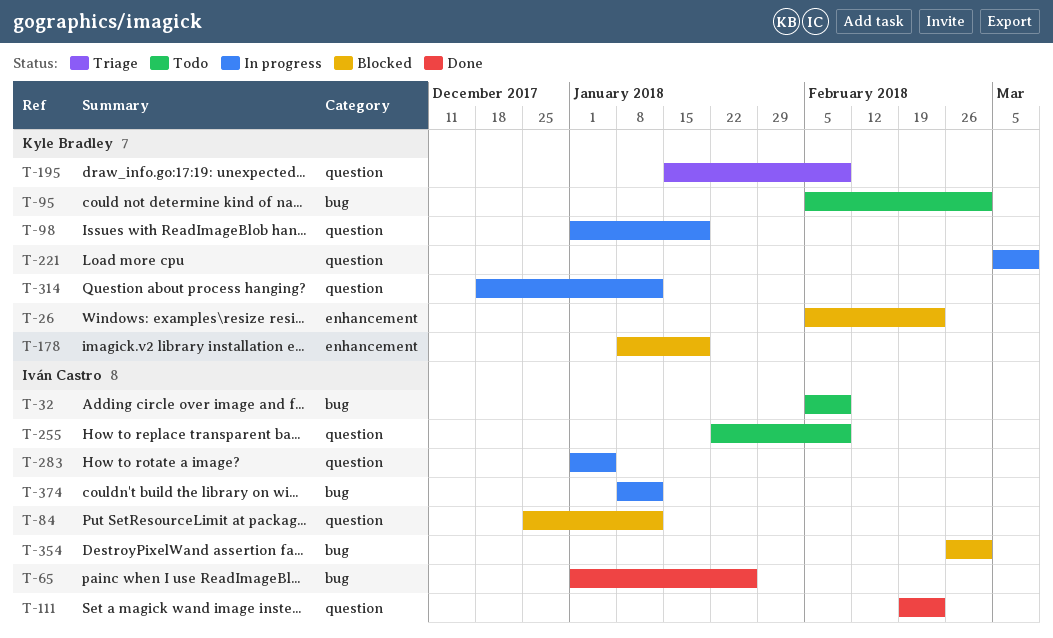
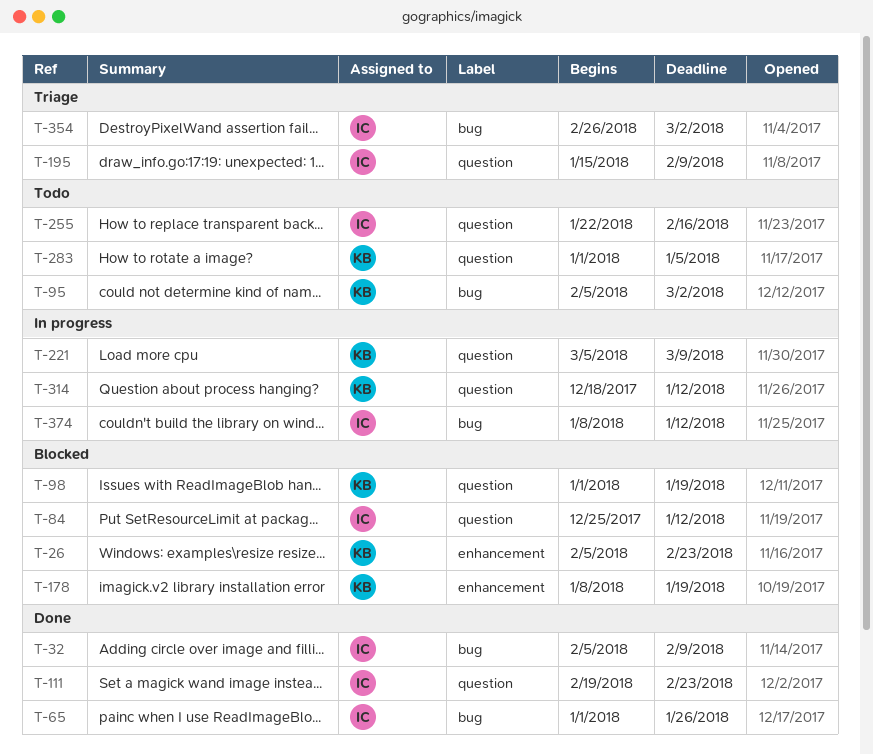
T-32, status: Todo -> Done
T-98, status: In progress -> Blocked
T-195, owner: Kyle Bradley -> Iván Castro
T-255, due: Feb 9 -> Feb 16
T-283, status: In progress -> Todo
T-283, owner: Iván Castro -> Kyle Bradley
T-354, status: Blocked -> Triage

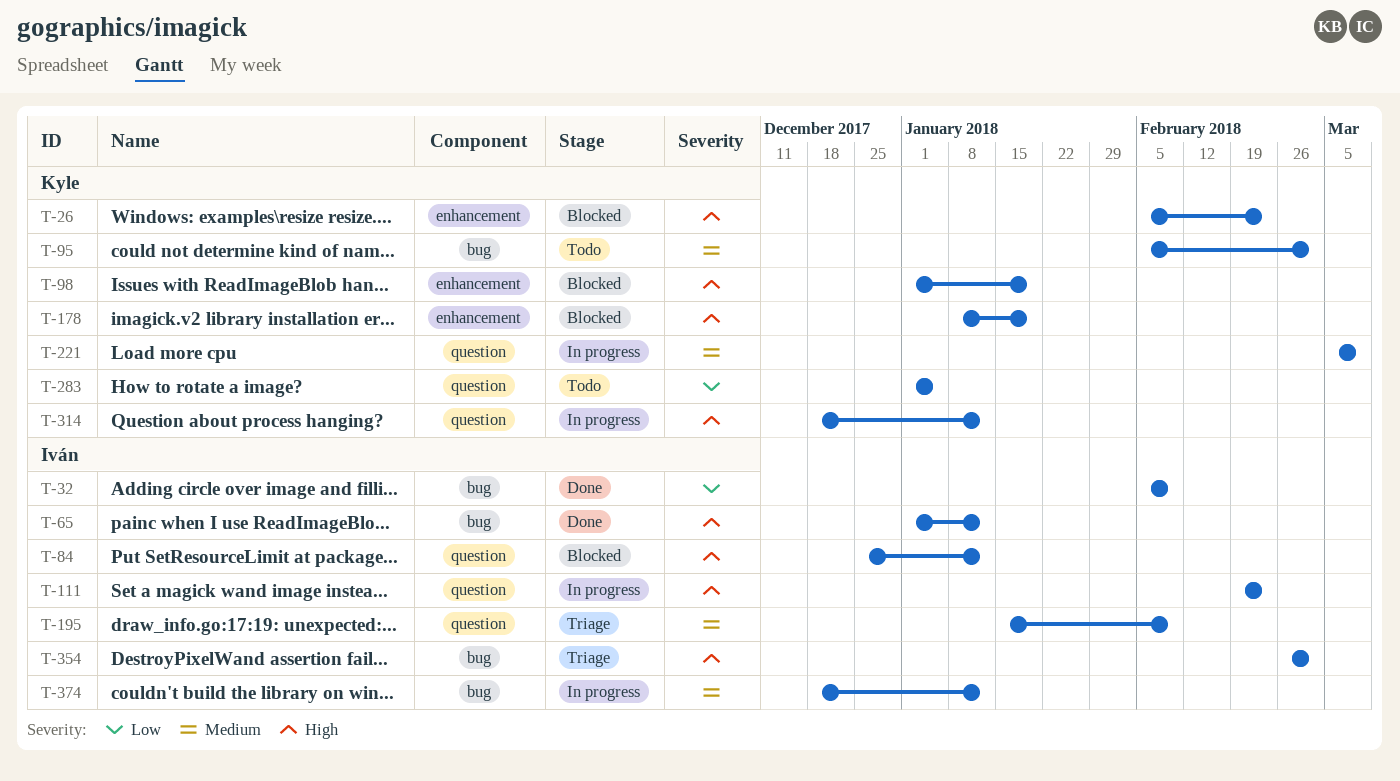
T-65, due: Jan 26 -> Jan 12
T-98, label: question -> enhancement
T-111, status: Done -> In progress
T-255: present -> none
T-374, start: Jan 8 -> Dec 18

